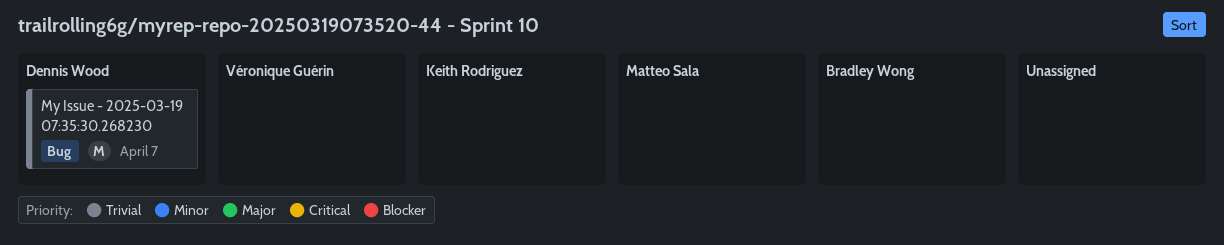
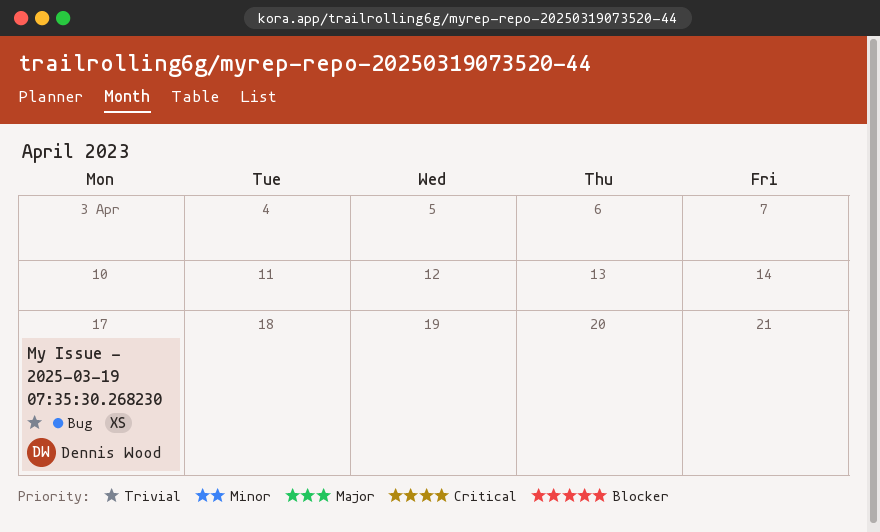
My Issue - 2025-03-19 07:35:30.268230, estimate: M -> XS
My Issue - 2025-03-19 07:35:30.268230, due: Apr 7 -> Apr 17

